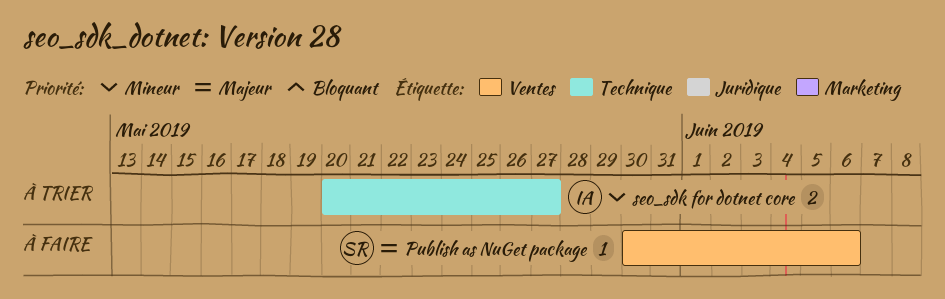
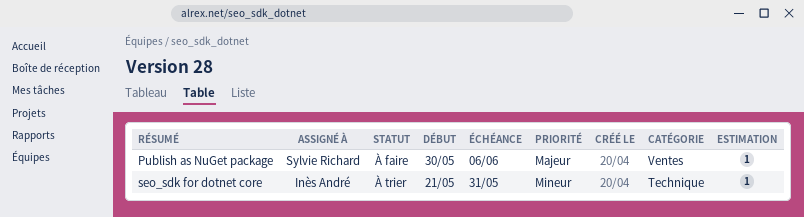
seo_sdk for dotnet core, estimate: 2 -> 1
seo_sdk for dotnet core, start: May 20 -> May 21
seo_sdk for dotnet core, due: May 27 -> May 31

